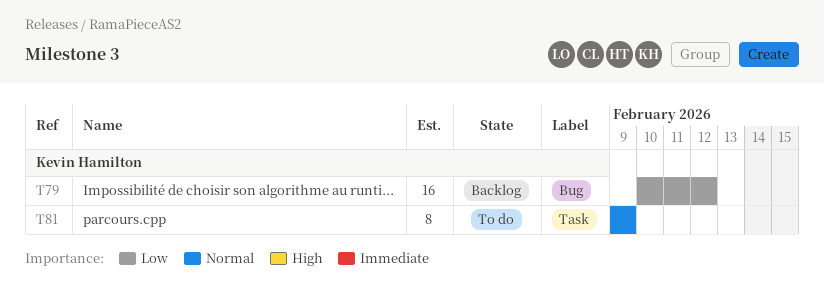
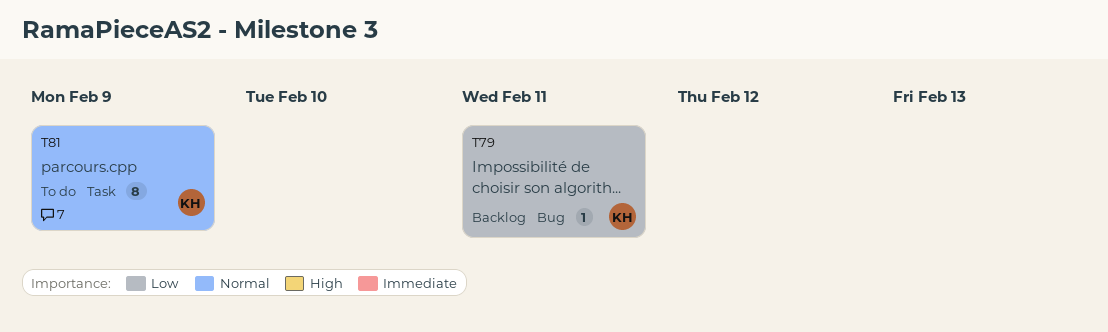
T79, estimate: 16 -> 1
T79, due: Feb 12 -> Feb 11

